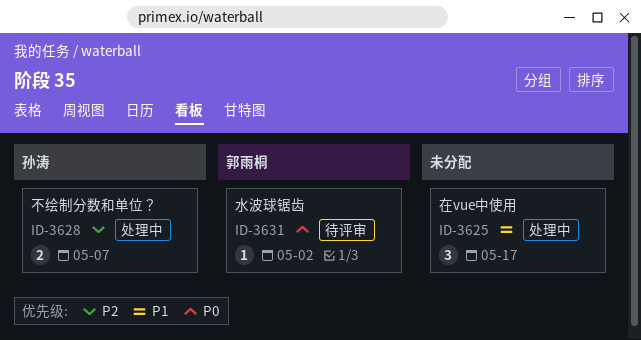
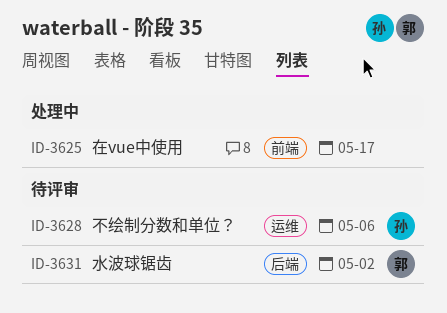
ID-3628, status: 处理中 -> 待评审
ID-3628, due: May 7 -> May 6

